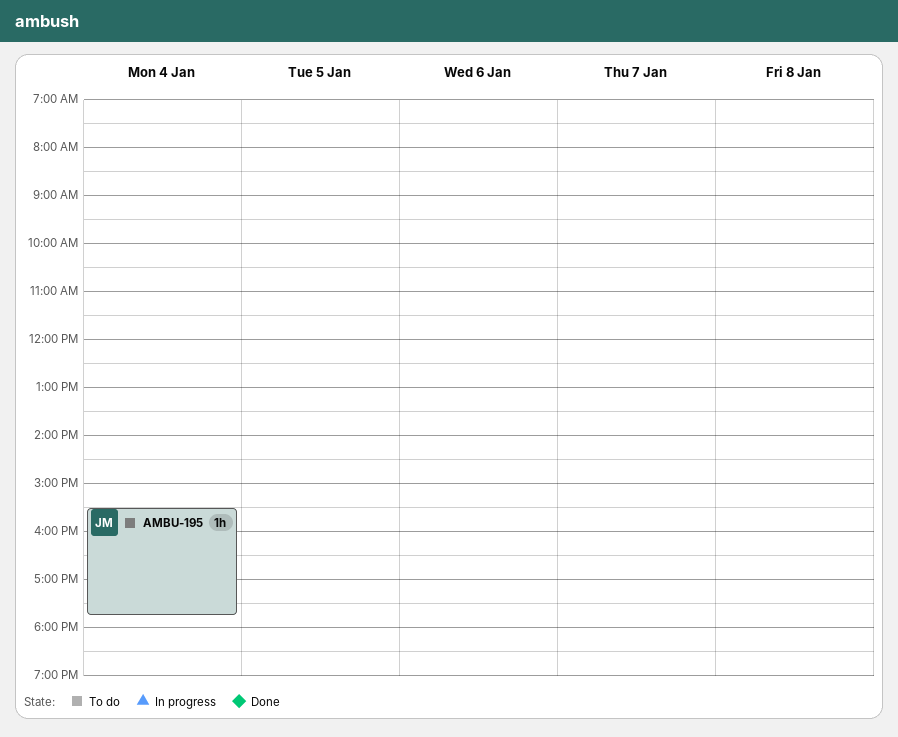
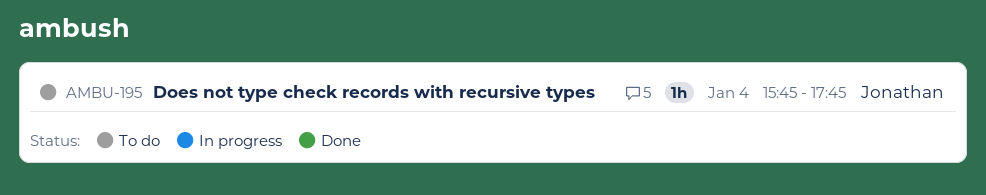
AMBU-195, begins: 15:30 -> 15:45

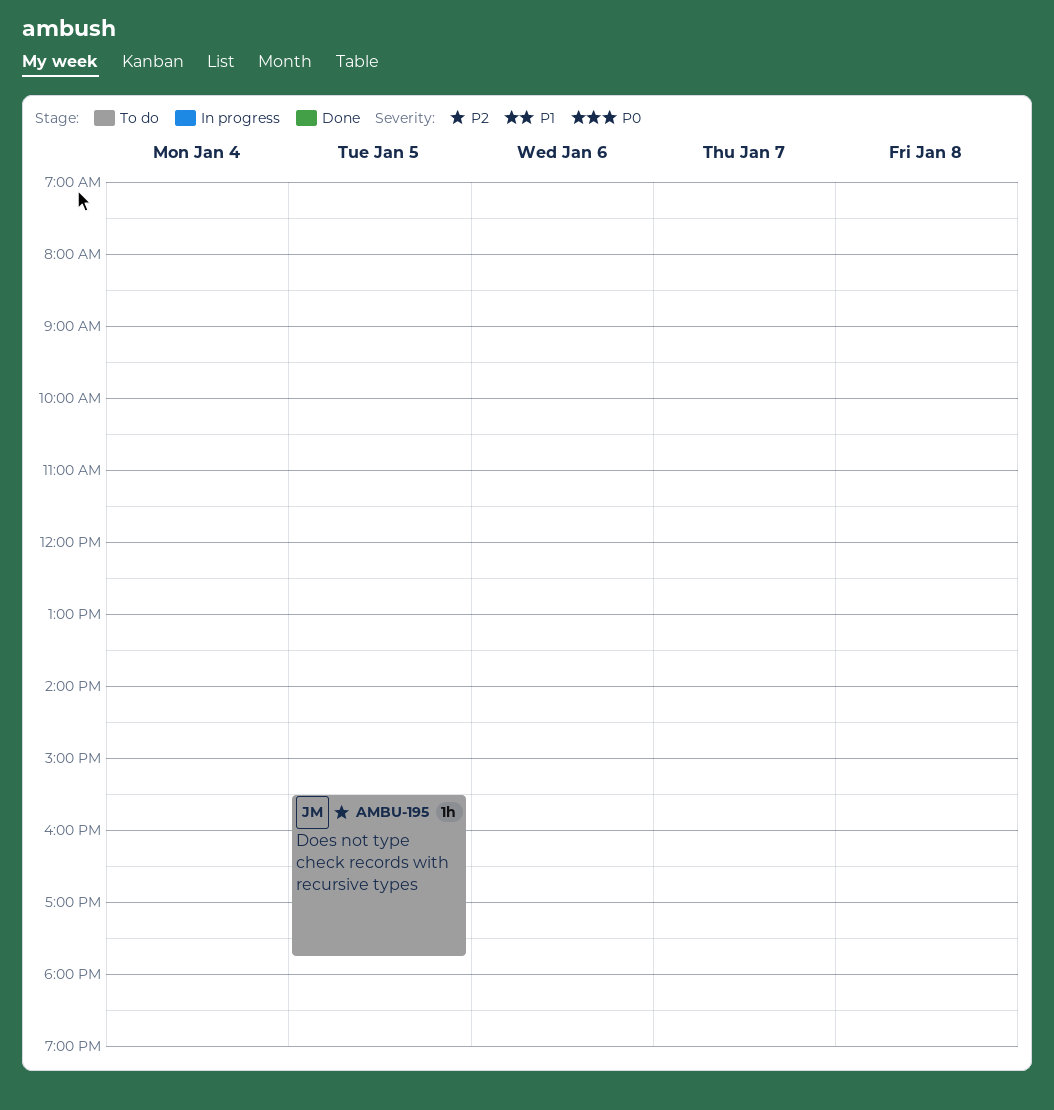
AMBU-195, day: Jan 4 -> Jan 5
AMBU-195, begins: 15:45 -> 15:30

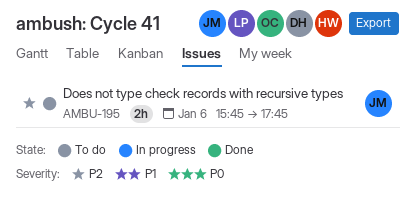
AMBU-195, estimate: 1h -> 2h
AMBU-195, day: Jan 5 -> Jan 6
AMBU-195, begins: 15:30 -> 15:45

